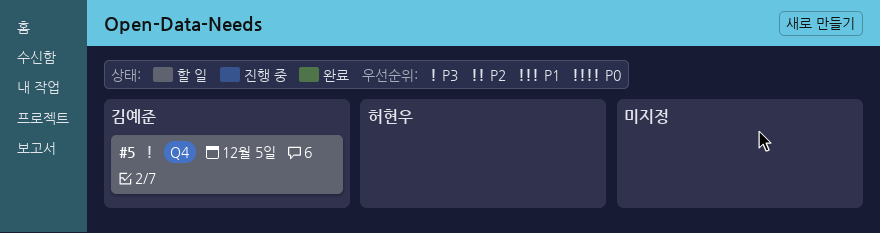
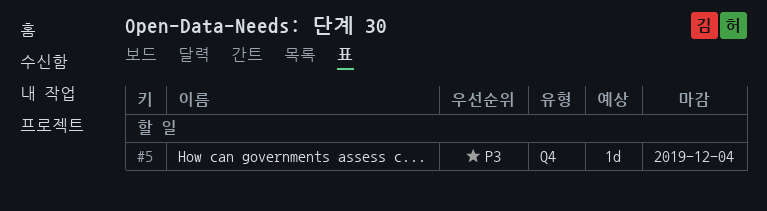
#5, due: Dec 5 -> Dec 4

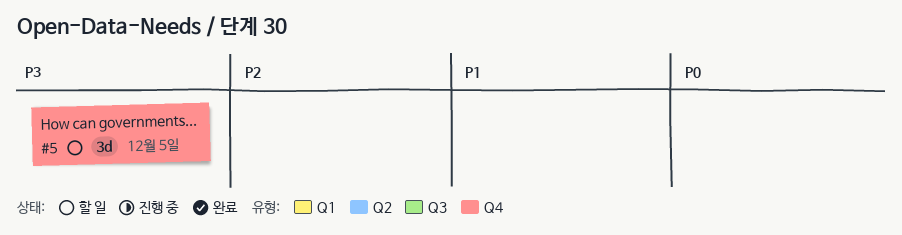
#5, estimate: 1d -> 3d
#5, due: Dec 4 -> Dec 5

